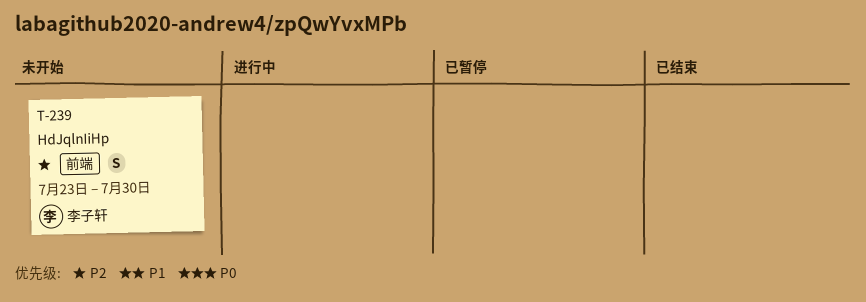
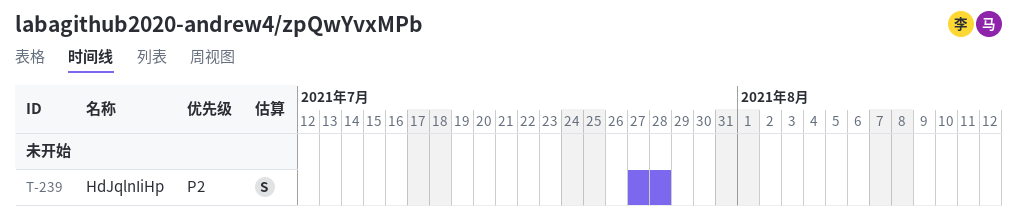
T-239, start: Jul 23 -> Jul 27
T-239, due: Jul 30 -> Jul 28

